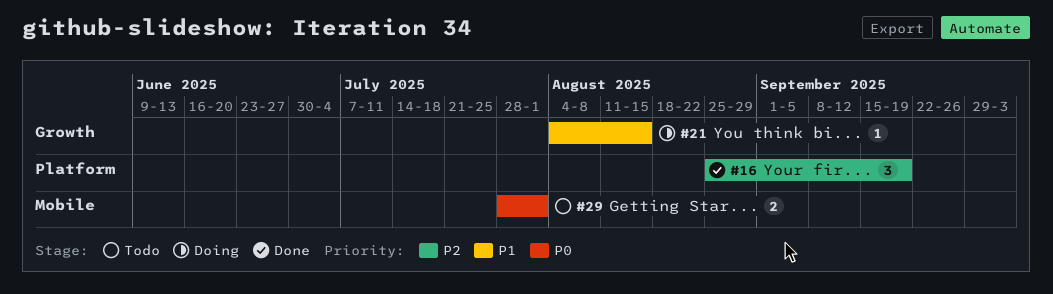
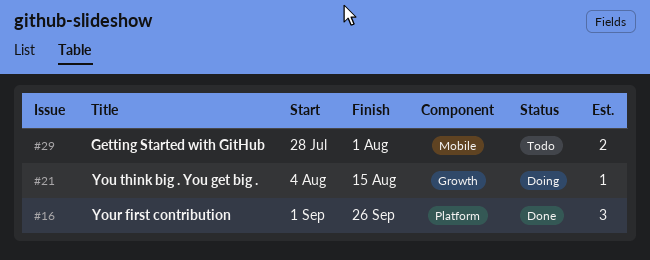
#16, start: Aug 25 -> Sep 1
#16, due: Sep 19 -> Sep 26

